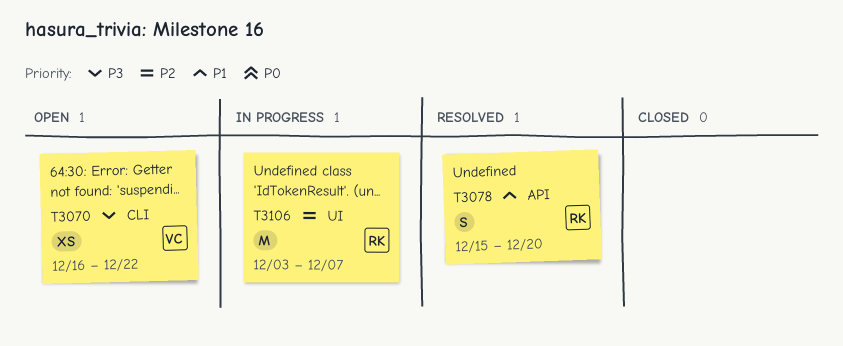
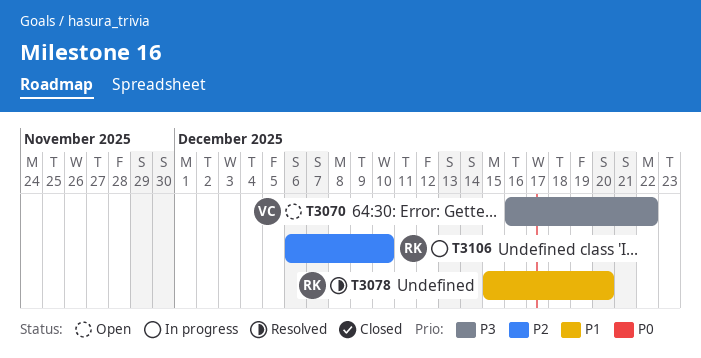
T3106, start: Dec 3 -> Dec 6
T3106, due: Dec 7 -> Dec 10

